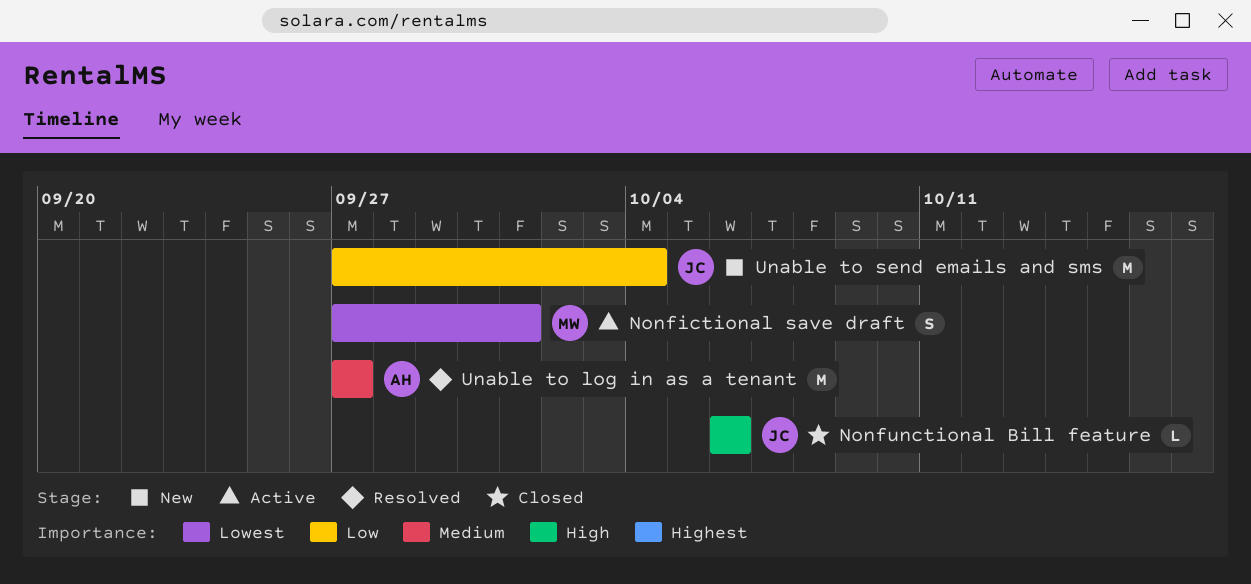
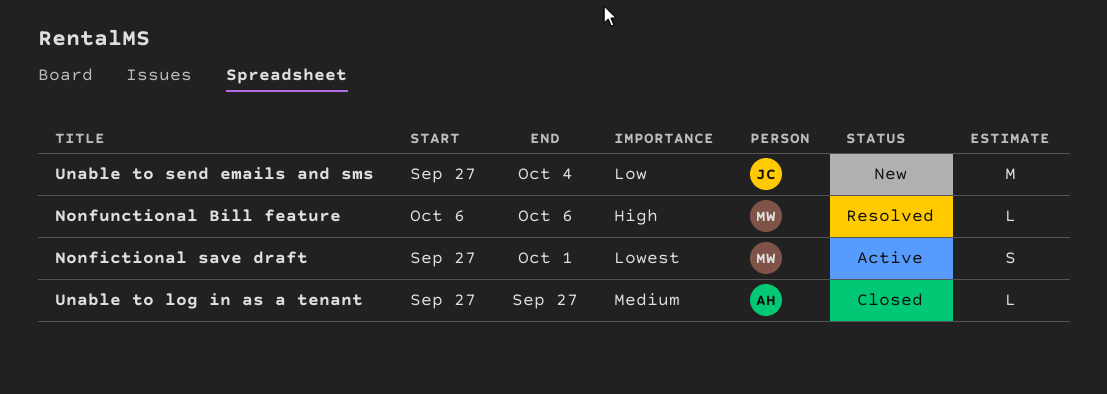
Nonfunctional Bill feature, status: Closed -> Resolved
Nonfunctional Bill feature, owner: JC -> MW
Unable to log in as a tenant, status: Resolved -> Closed
Unable to log in as a tenant, estimate: M -> L

